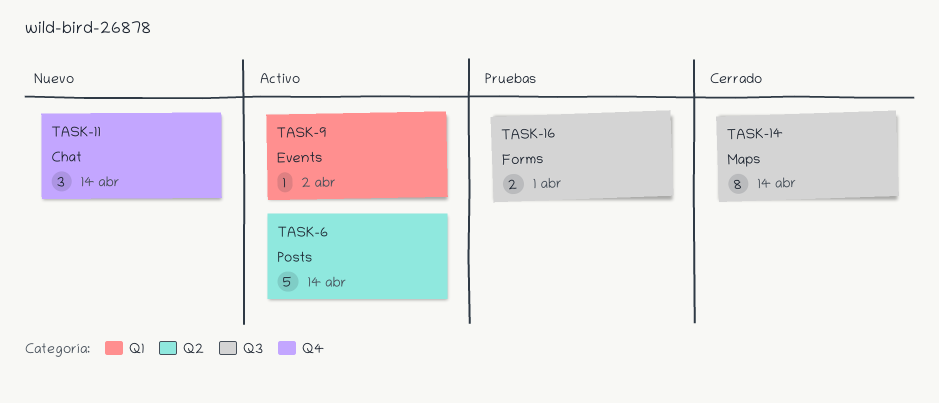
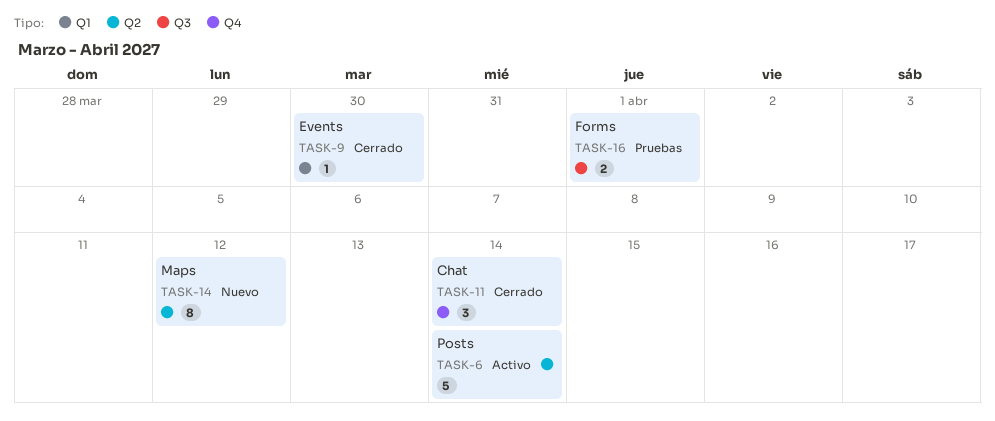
TASK-9, status: Activo -> Cerrado
TASK-9, due: Apr 2 -> Mar 30
TASK-11, status: Nuevo -> Cerrado
TASK-14, status: Cerrado -> Nuevo
TASK-14, label: Q3 -> Q2
TASK-14, due: Apr 14 -> Apr 12

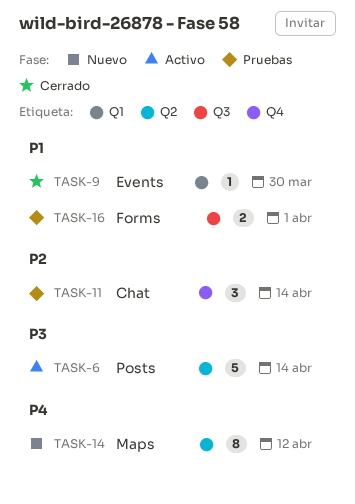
TASK-11, status: Cerrado -> Pruebas

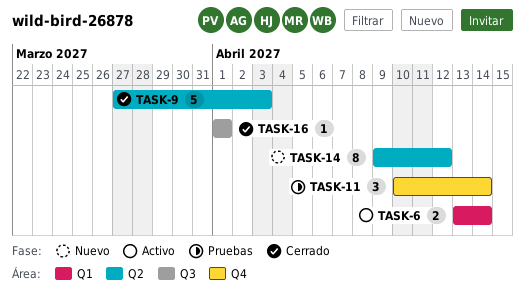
TASK-6, label: Q2 -> Q1
TASK-6, estimate: 5 -> 2
TASK-9, label: Q1 -> Q2
TASK-9, estimate: 1 -> 5
TASK-9, due: Mar 30 -> Apr 3
TASK-16, status: Pruebas -> Cerrado
TASK-16, estimate: 2 -> 1

